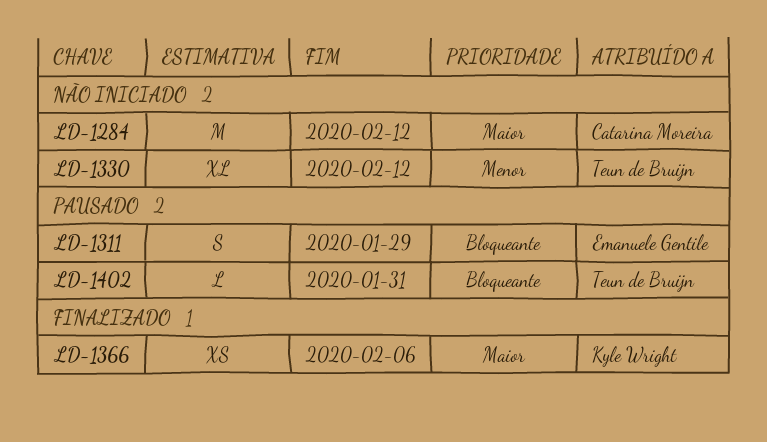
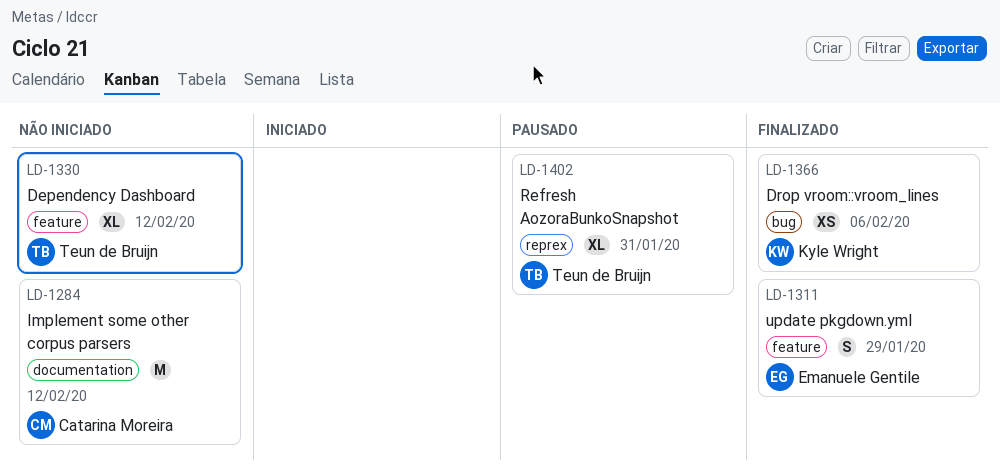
LD-1311, status: Pausado -> Finalizado
LD-1402, estimate: L -> XL

